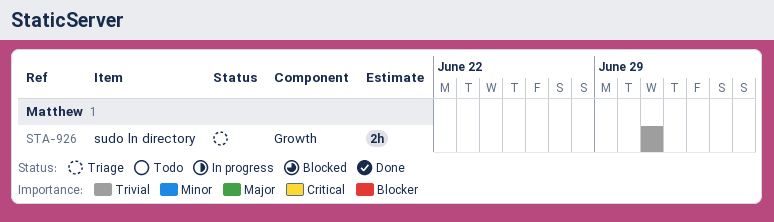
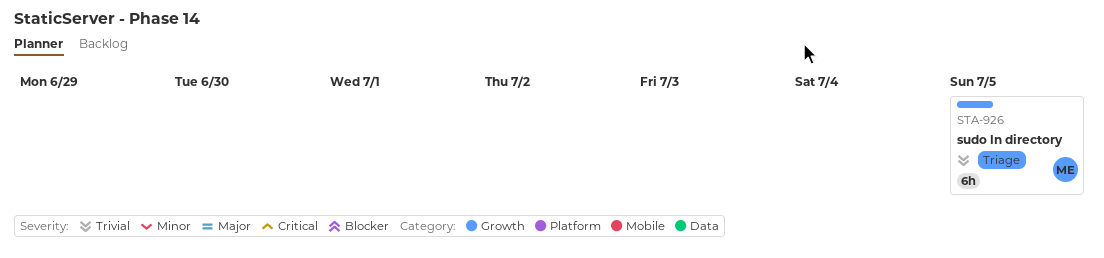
STA-926, estimate: 2h -> 6h
STA-926, due: Jul 1 -> Jul 5

